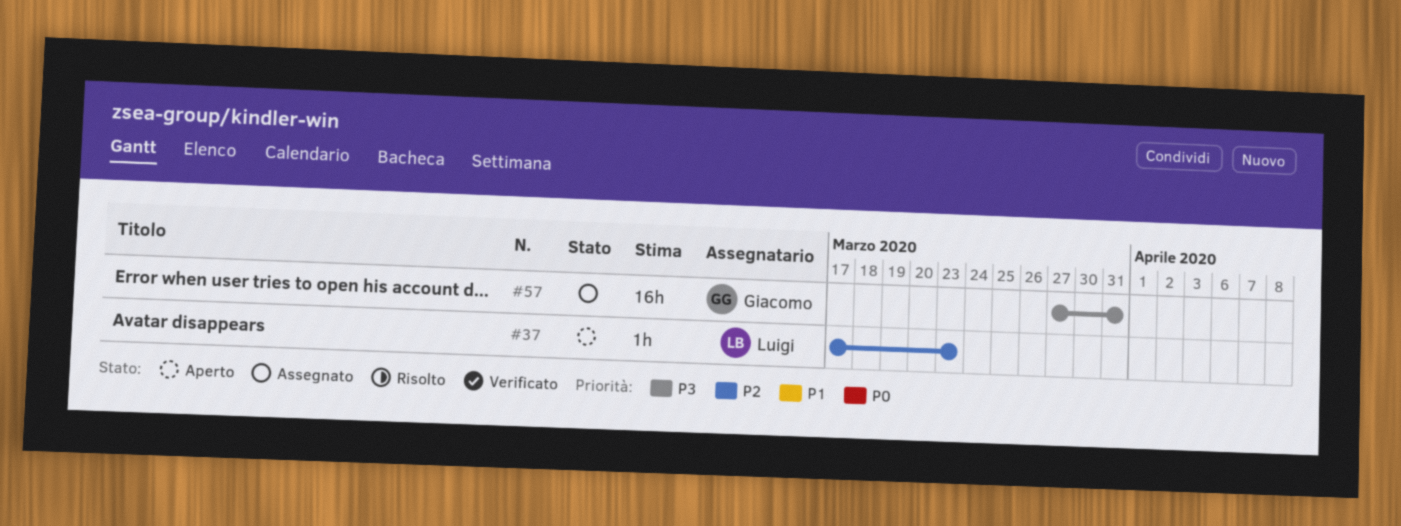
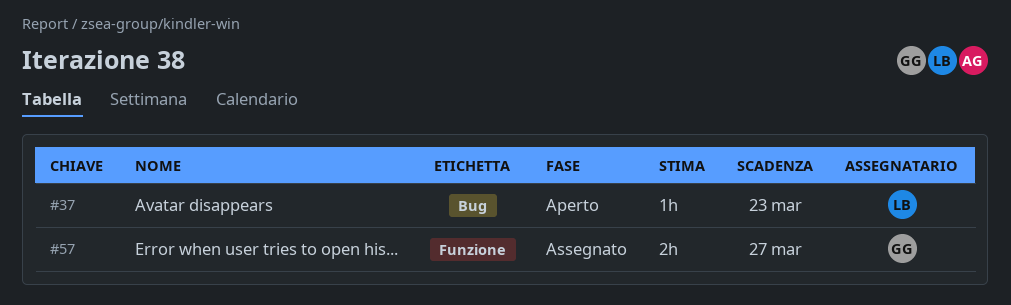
#57, estimate: 16h -> 2h
#57, due: Mar 31 -> Mar 27

